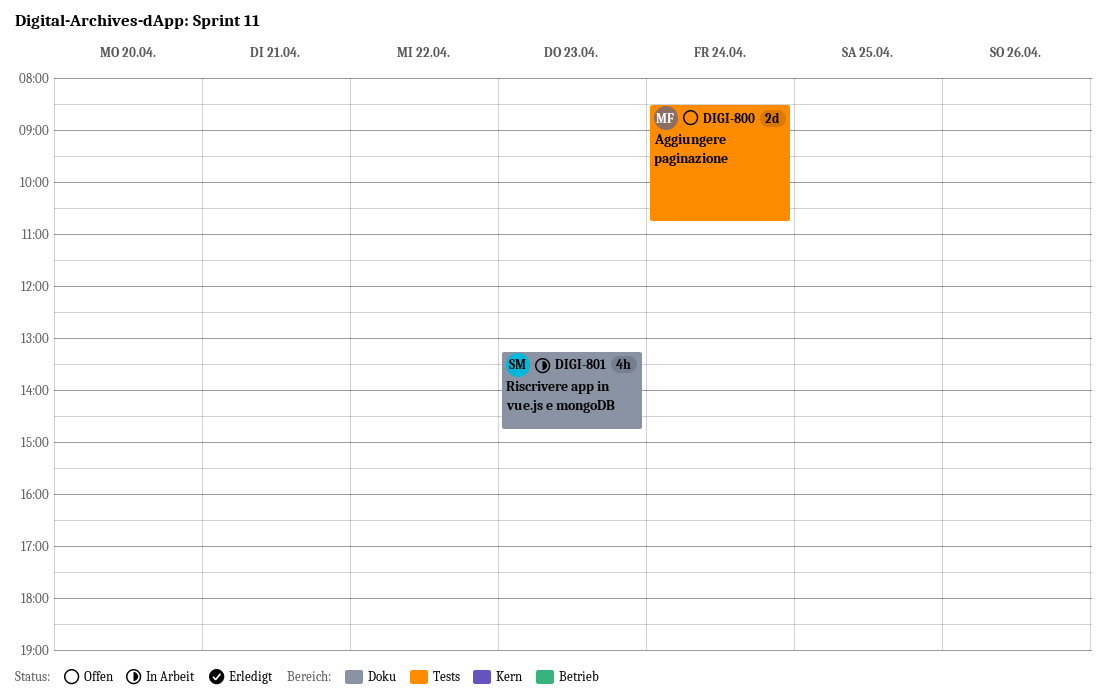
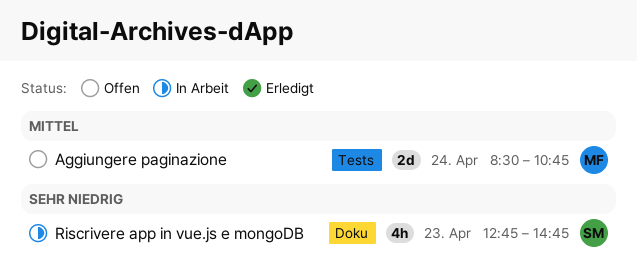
Riscrivere app in vue.js e mongoDB, begins: 13:15 -> 12:45

